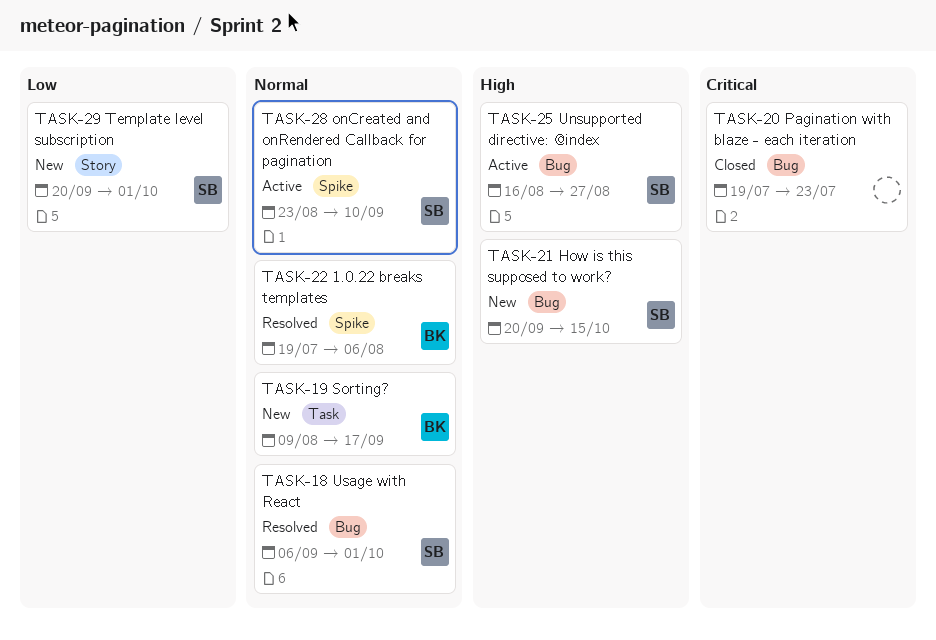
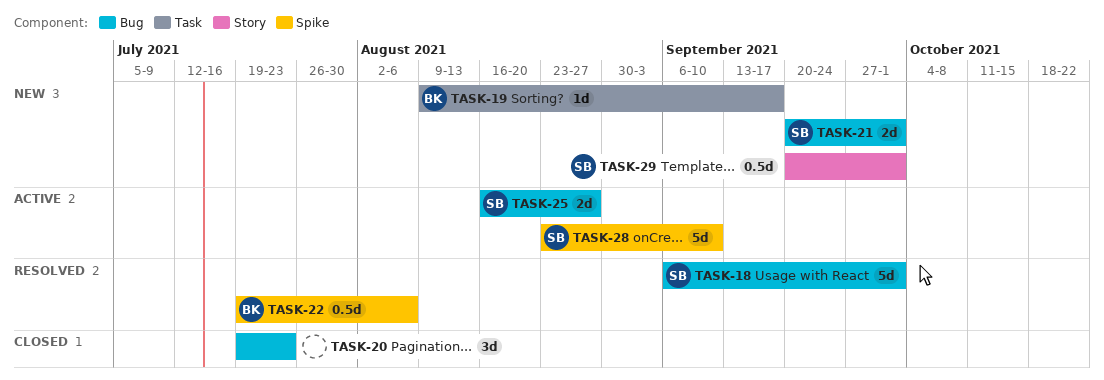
TASK-21, due: Oct 15 -> Oct 1

